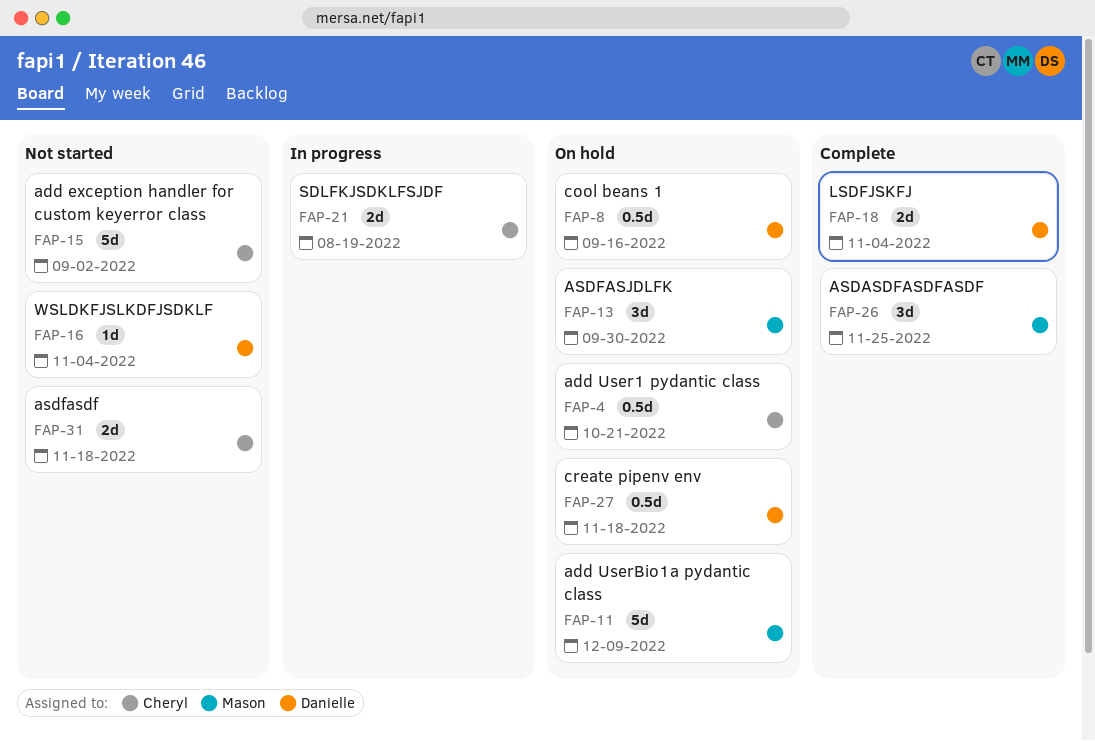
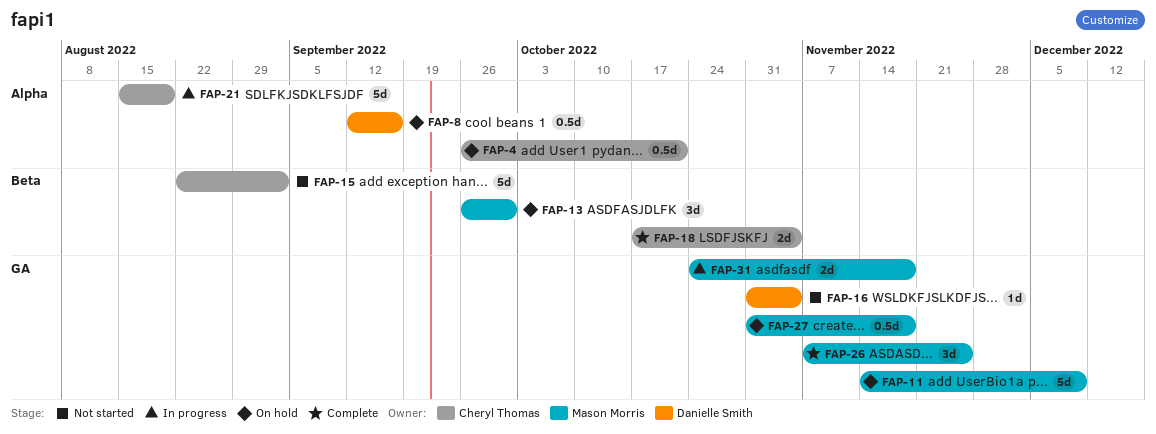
FAP-18, owner: Danielle Smith -> Cheryl Thomas
FAP-21, estimate: 2d -> 5d
FAP-27, owner: Danielle Smith -> Mason Morris
FAP-31, status: Not started -> In progress
FAP-31, owner: Cheryl Thomas -> Mason Morris

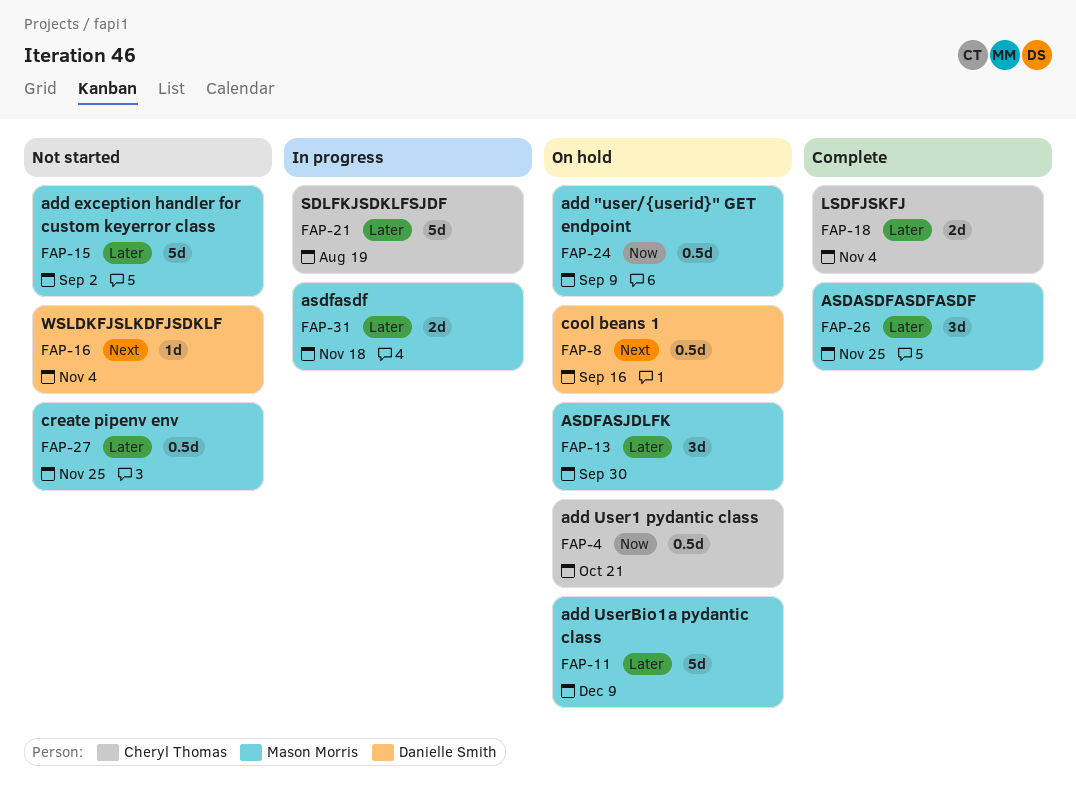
FAP-15, owner: Cheryl Thomas -> Mason Morris
FAP-24: none -> present
FAP-27, status: On hold -> Not started
FAP-27, due: Nov 18 -> Nov 25

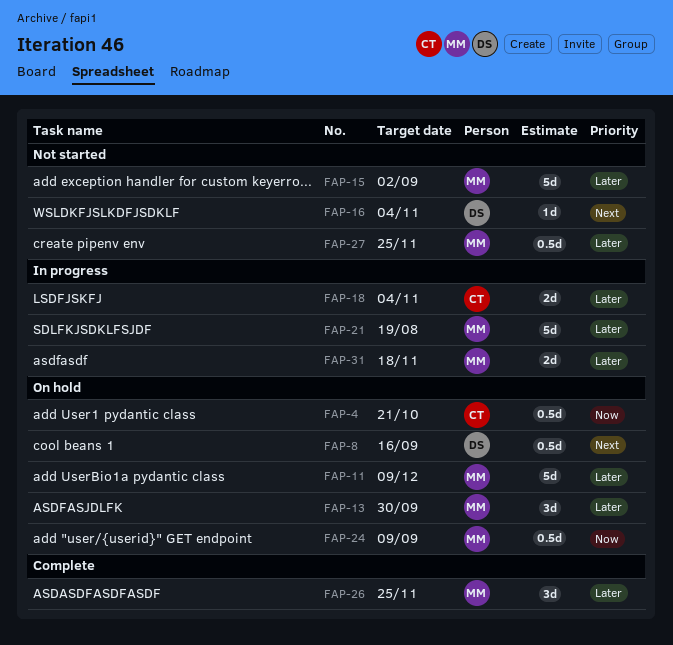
FAP-18, status: Complete -> In progress
FAP-21, owner: Cheryl Thomas -> Mason Morris

